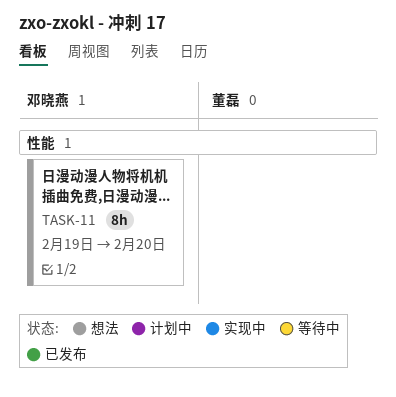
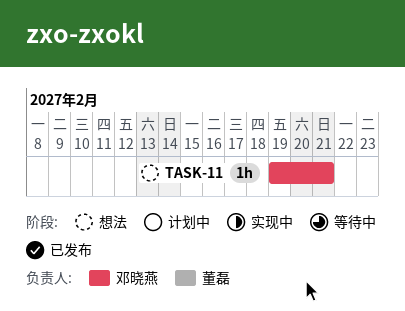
TASK-11, estimate: 8h -> 1h
TASK-11, due: Feb 20 -> Feb 21

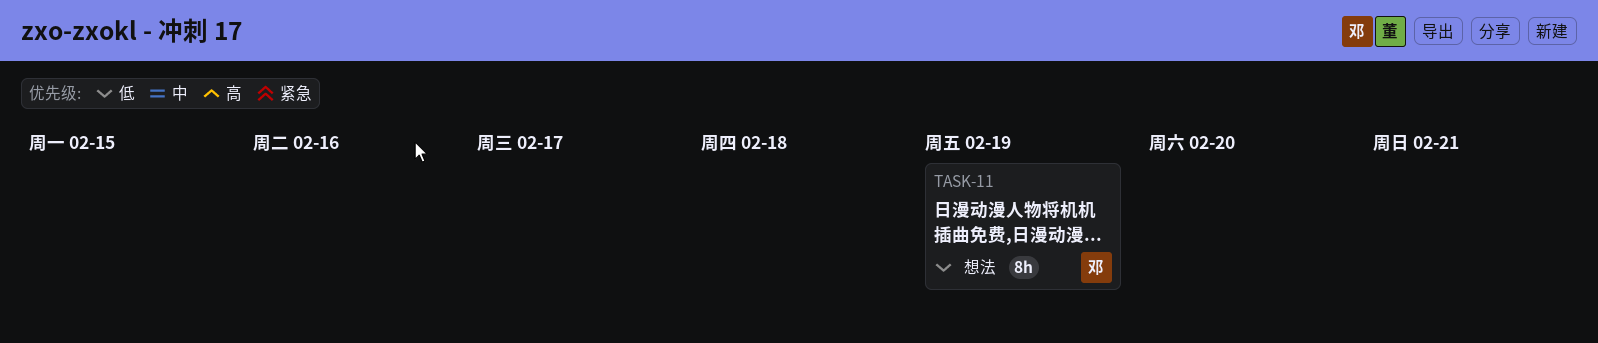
TASK-11, estimate: 1h -> 8h
TASK-11, due: Feb 21 -> Feb 19

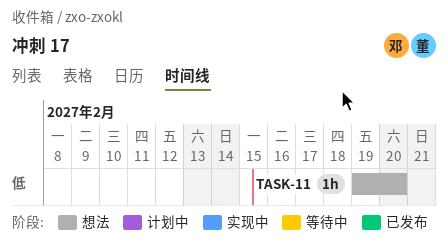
TASK-11, estimate: 8h -> 1h
TASK-11, due: Feb 19 -> Feb 20

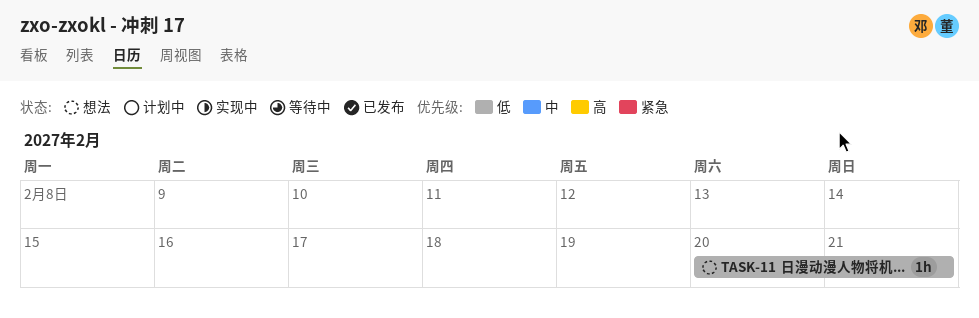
TASK-11, start: Feb 19 -> Feb 20
TASK-11, due: Feb 20 -> Feb 21

